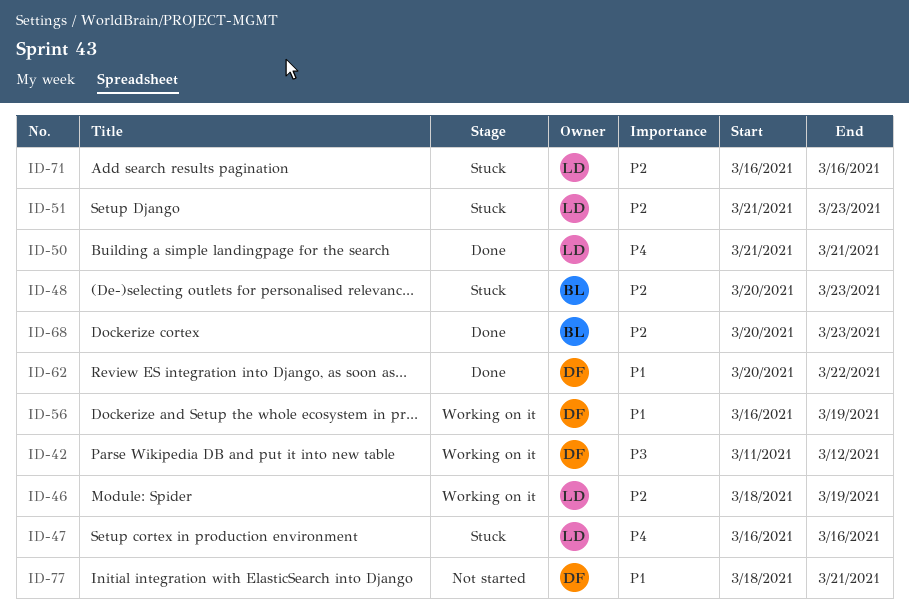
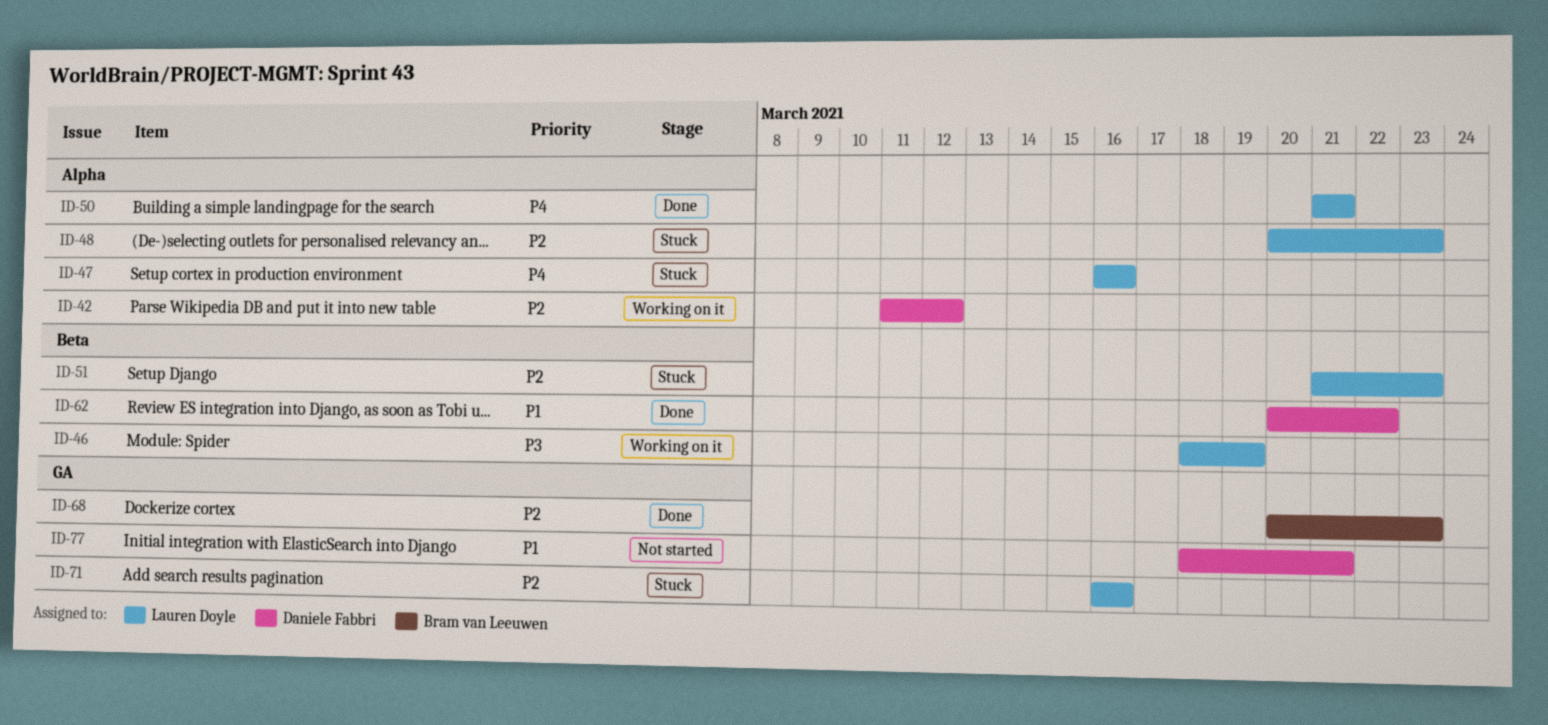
ID-42, priority: P3 -> P2
ID-46, priority: P2 -> P3
ID-48, owner: Bram van Leeuwen -> Lauren Doyle
ID-56: present -> none

